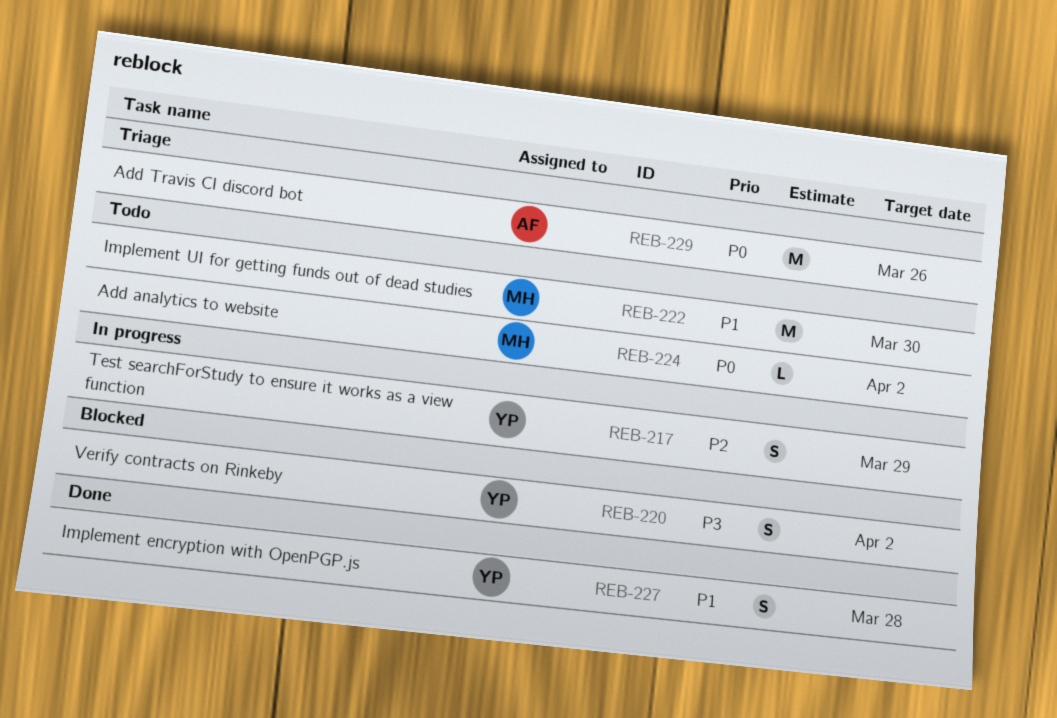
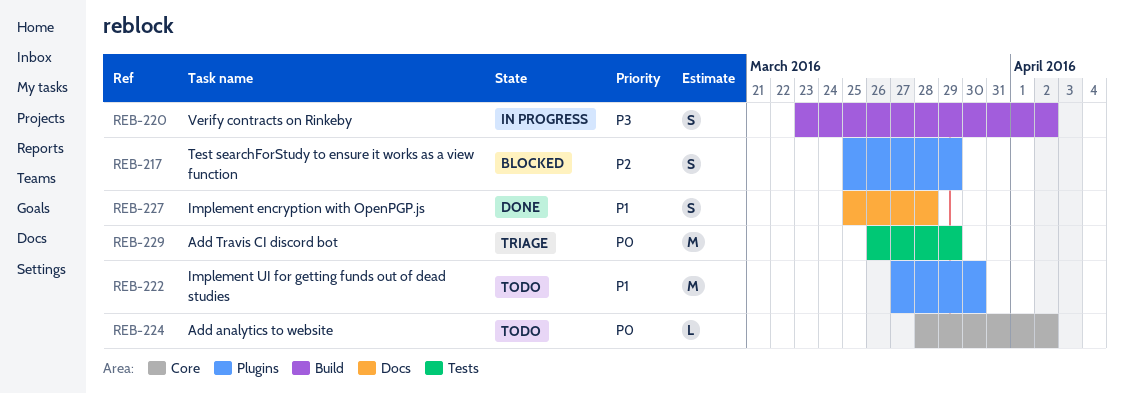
REB-217, status: In progress -> Blocked
REB-220, status: Blocked -> In progress
REB-229, due: Mar 26 -> Mar 29

